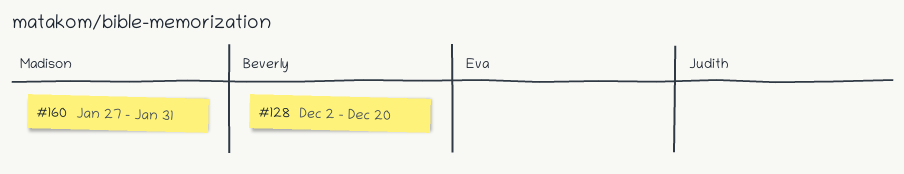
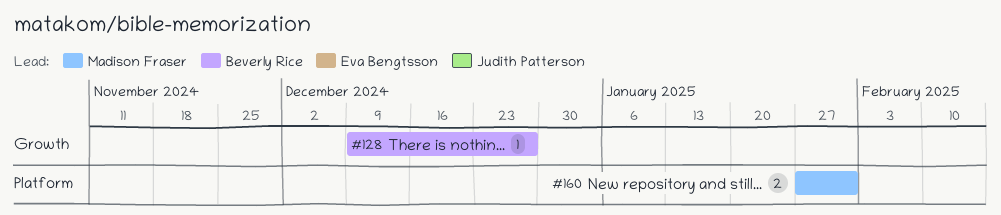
#128, start: Dec 2 -> Dec 9
#128, due: Dec 20 -> Dec 27

